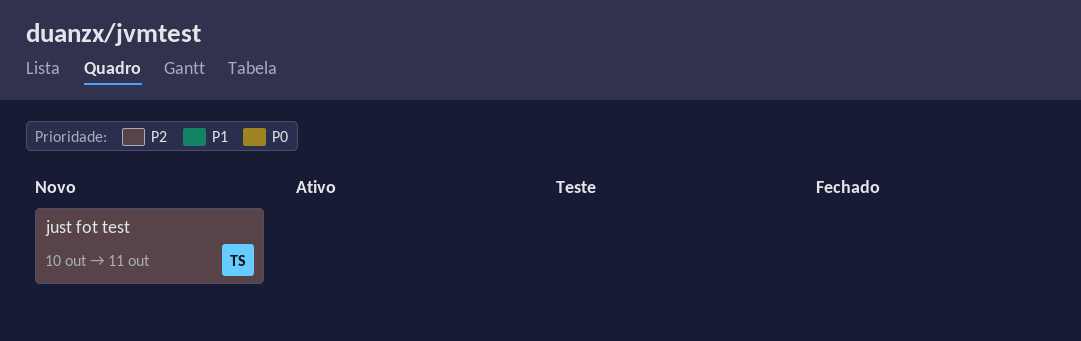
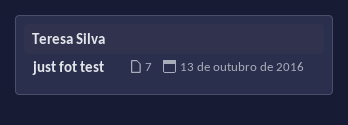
just fot test, due: Oct 11 -> Oct 13

